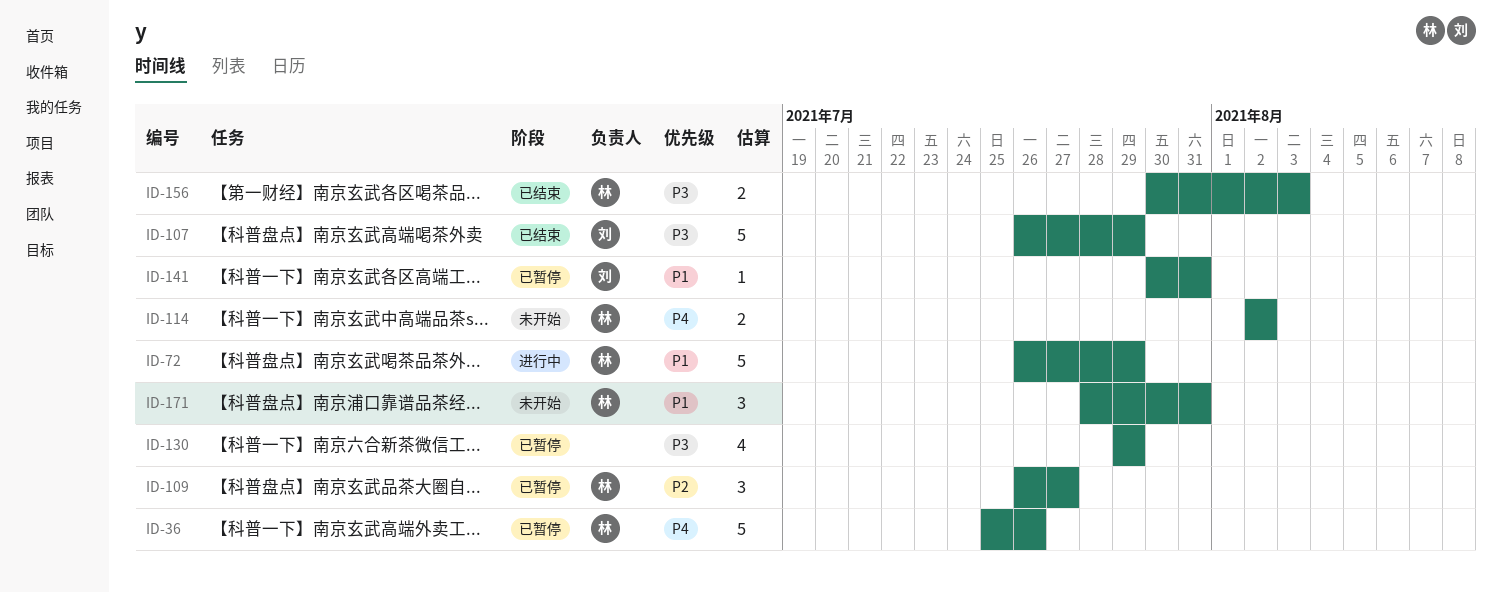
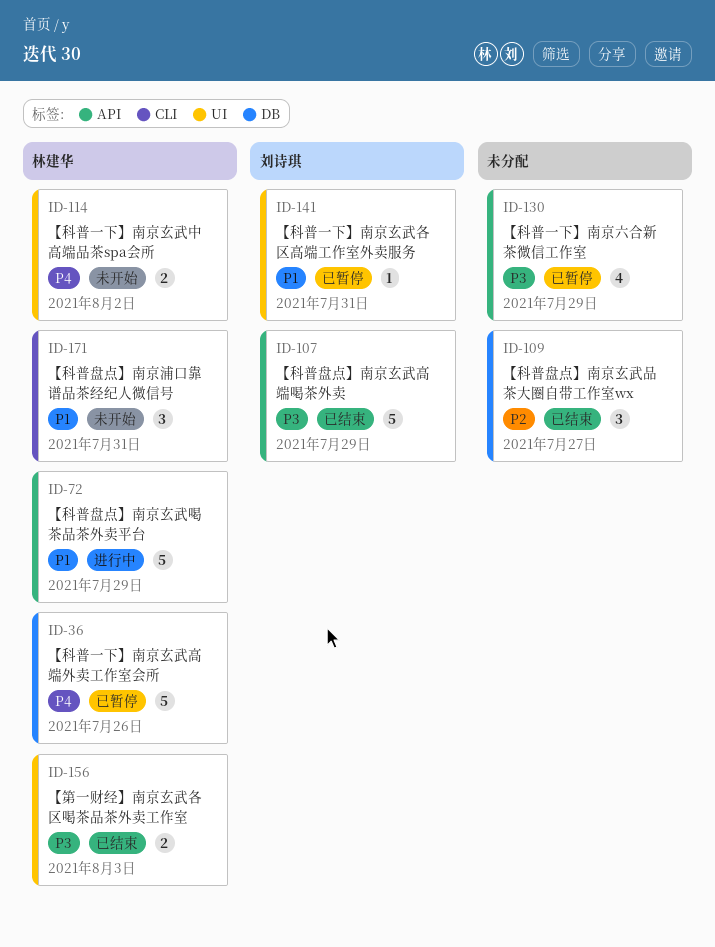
ID-109, status: 已暂停 -> 已结束
ID-109, owner: 林建华 -> none

